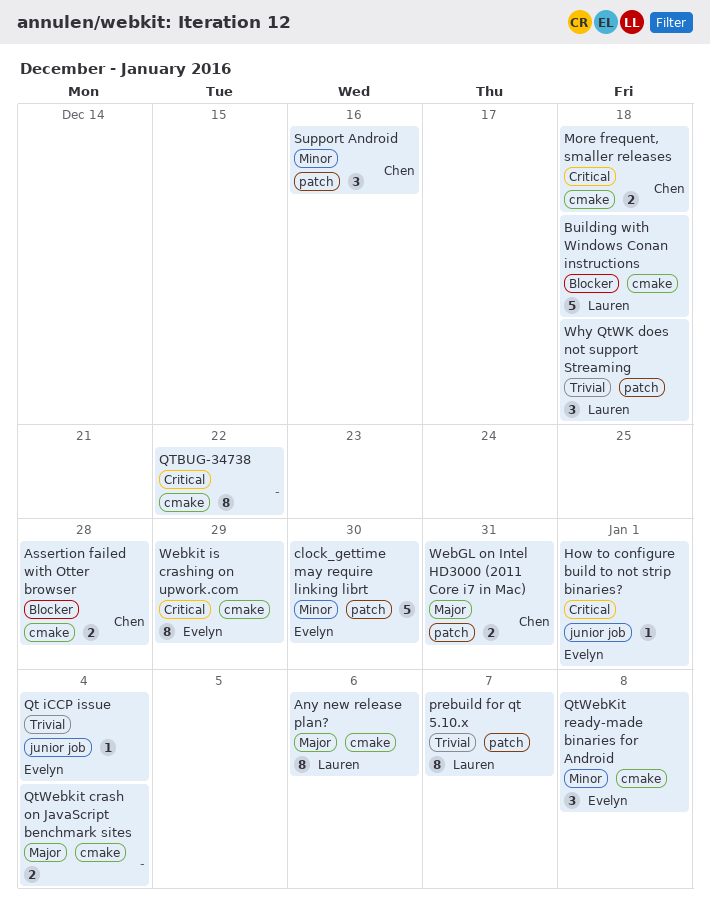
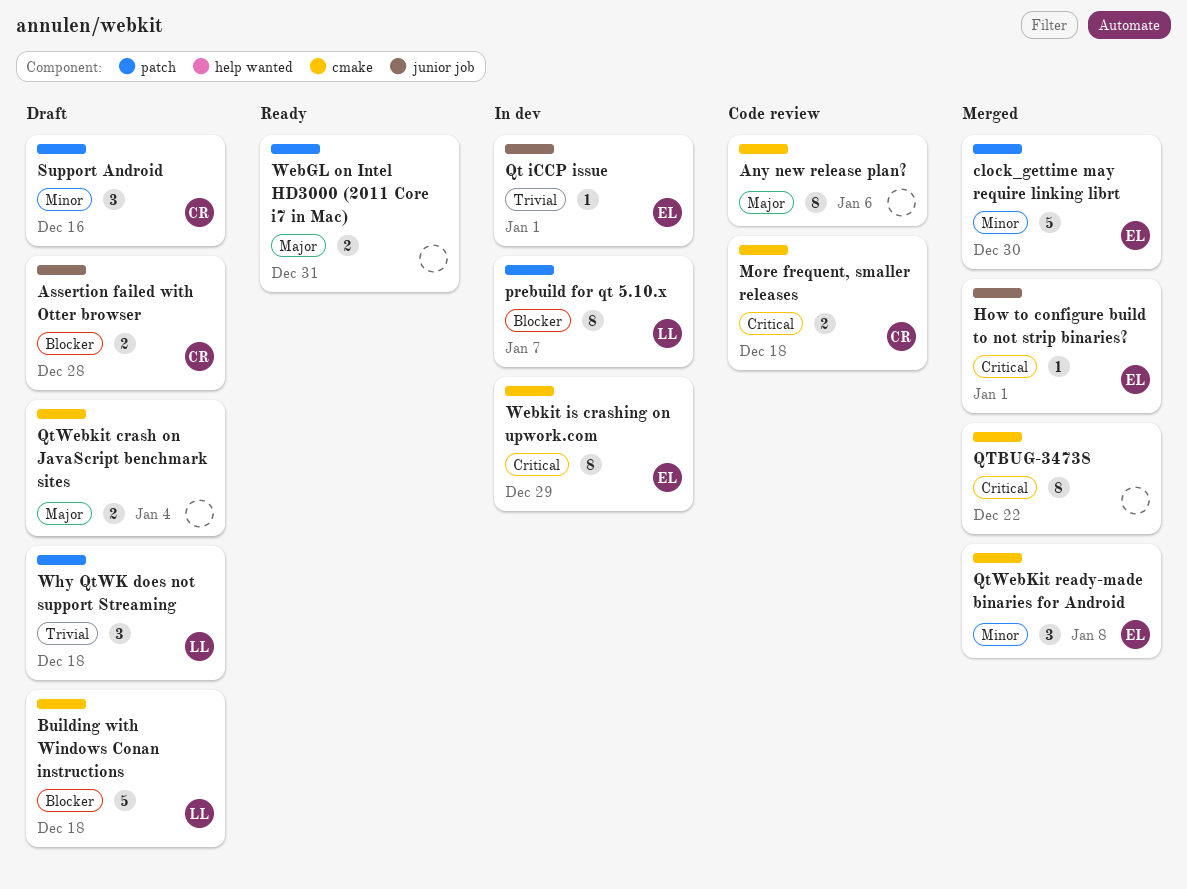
Any new release plan?, owner: Lauren -> none
Assertion failed with Otter browser, label: cmake -> junior job
prebuild for qt 5.10.x, priority: Trivial -> Blocker
Qt iCCP issue, due: Jan 4 -> Jan 1
WebGL on Intel HD3000 (2011 Core i7 in Mac), owner: Chen -> none

